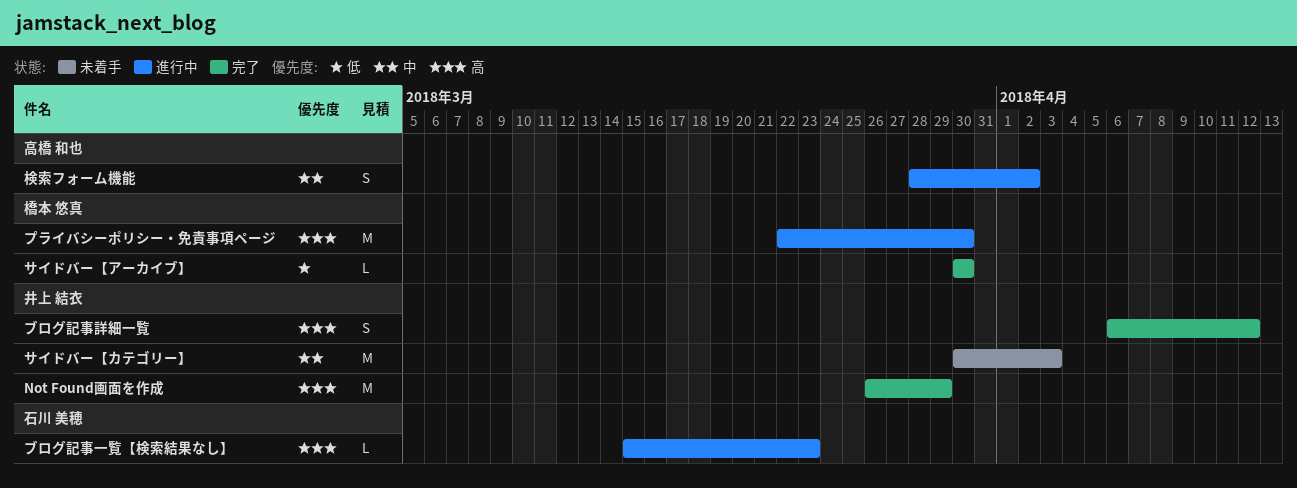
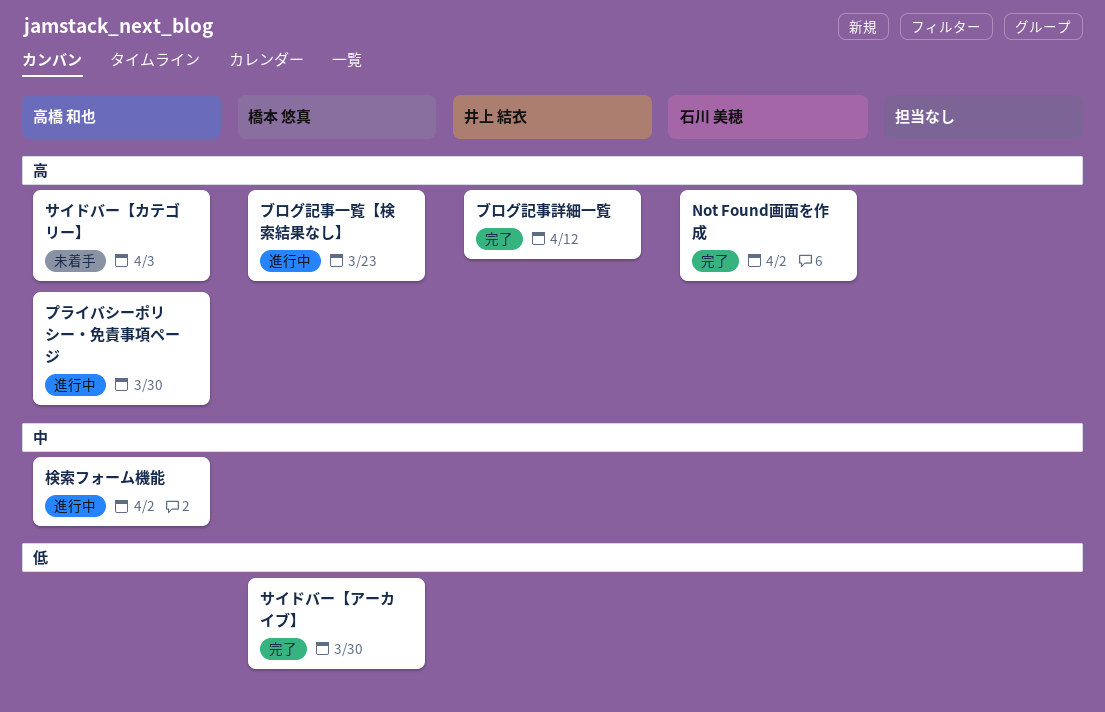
Not Found画面を作成, owner: 井上 結衣 -> 石川 美穂
Not Found画面を作成, due: Mar 29 -> Apr 2
サイドバー【カテゴリー】, owner: 井上 結衣 -> 高橋 和也
サイドバー【カテゴリー】, priority: 中 -> 高
ブログ記事一覧【検索結果なし】, owner: 石川 美穂 -> 橋本 悠真
プライバシーポリシー・免責事項ページ, owner: 橋本 悠真 -> 高橋 和也

